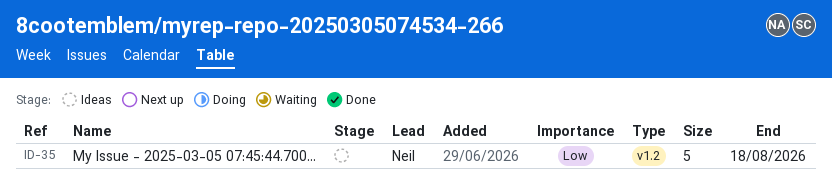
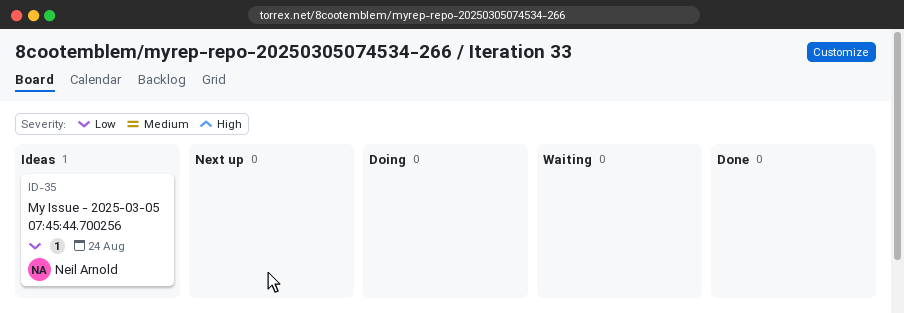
ID-35, estimate: 5 -> 1
ID-35, due: Aug 18 -> Aug 24

